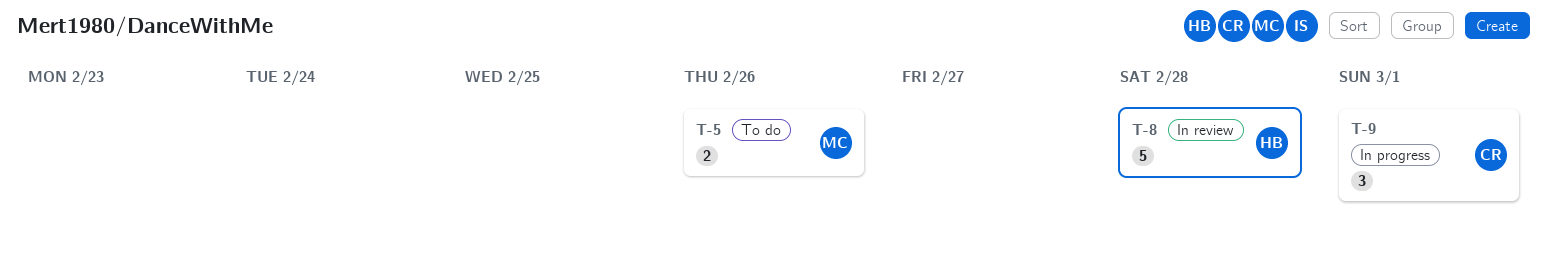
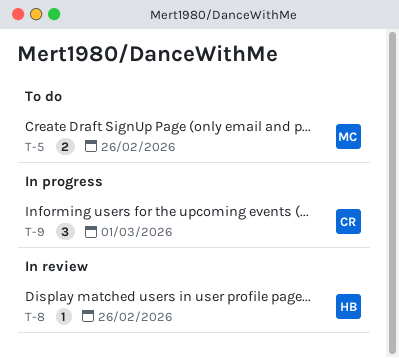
T-8, estimate: 5 -> 1
T-8, due: Feb 28 -> Feb 26

